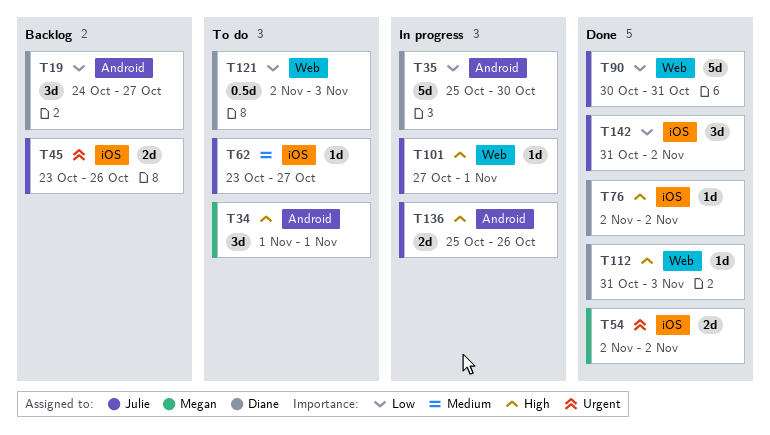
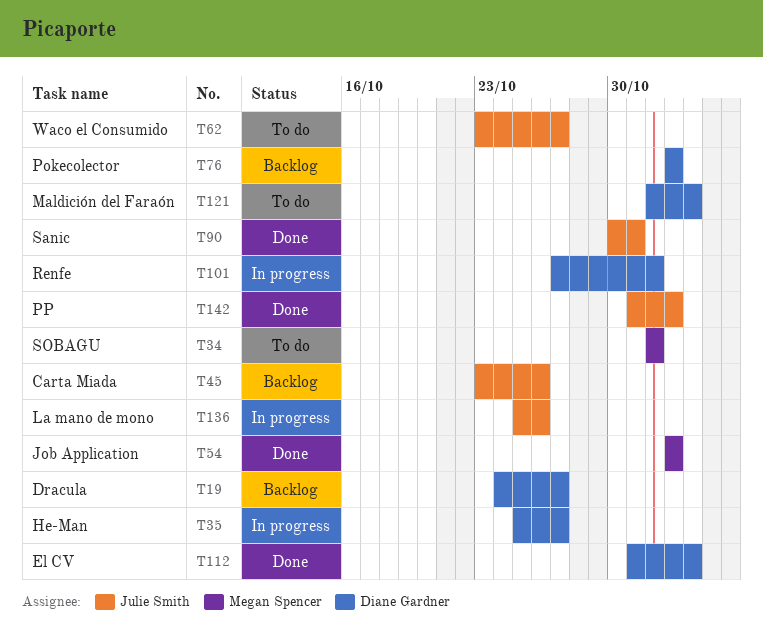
T35, due: Oct 30 -> Oct 27
T76, status: Done -> Backlog
T101, owner: Julie Smith -> Diane Gardner
T121, start: Nov 2 -> Nov 1

